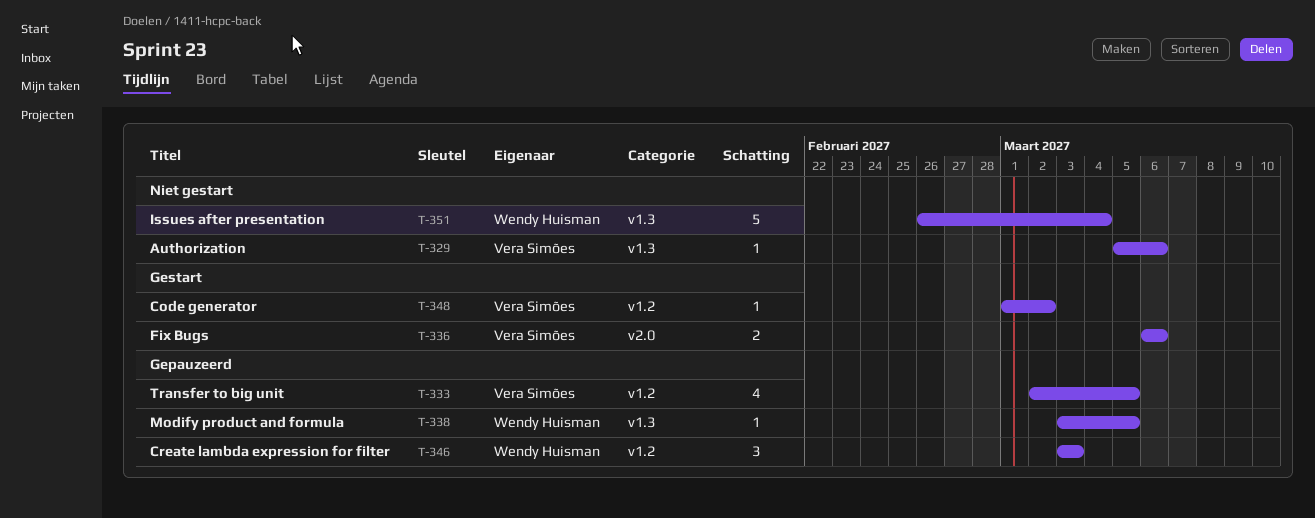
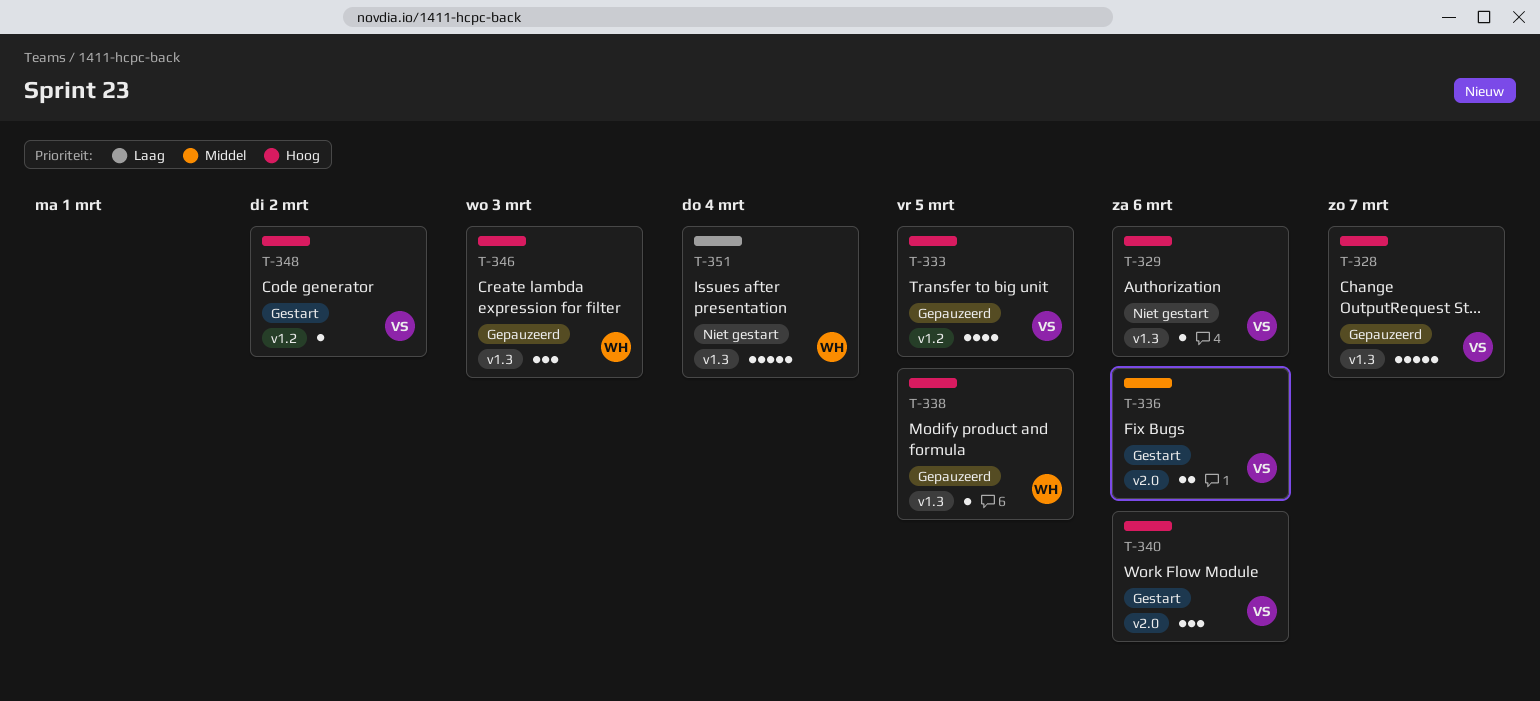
T-328: none -> present
T-340: none -> present
T-346, label: v1.2 -> v1.3

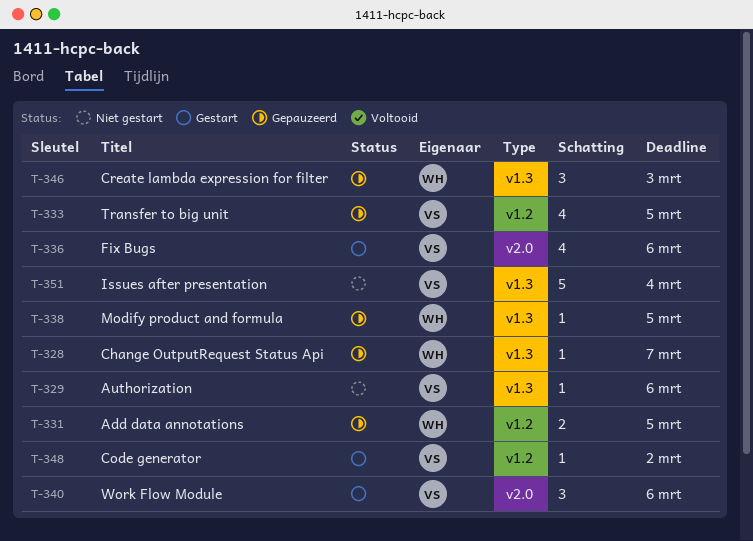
T-328, owner: VS -> WH
T-328, estimate: 5 -> 1
T-331: none -> present
T-336, estimate: 2 -> 4
T-351, owner: WH -> VS

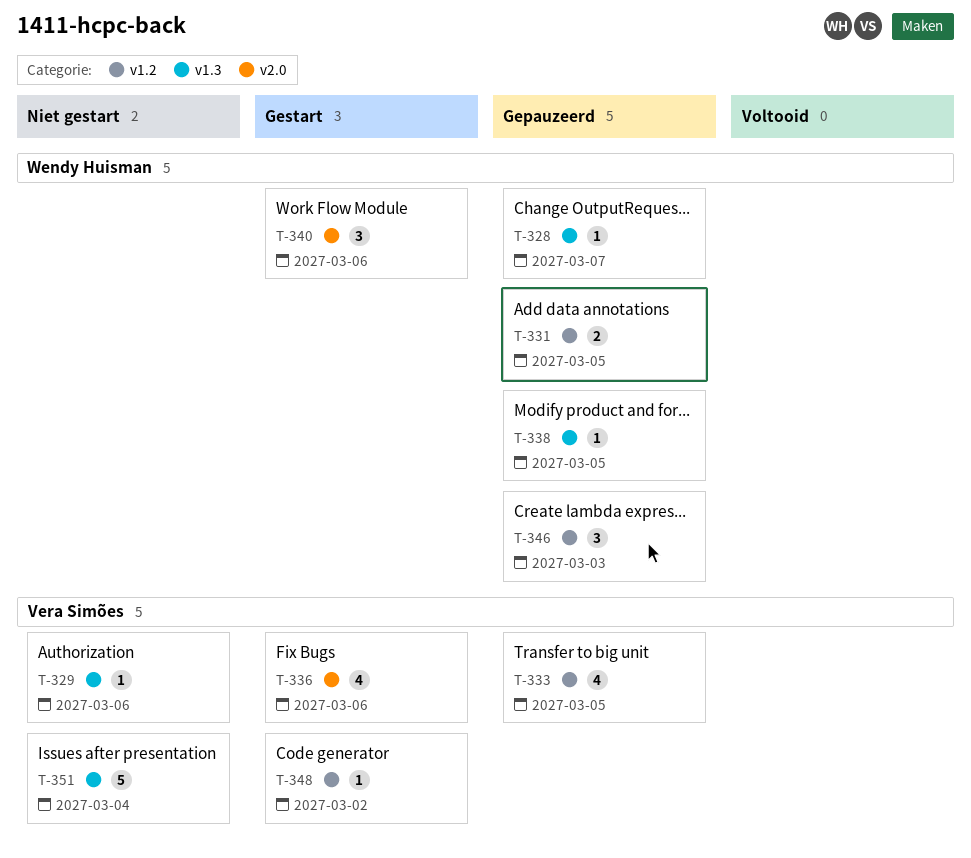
T-340, owner: Vera Simões -> Wendy Huisman
T-346, label: v1.3 -> v1.2

